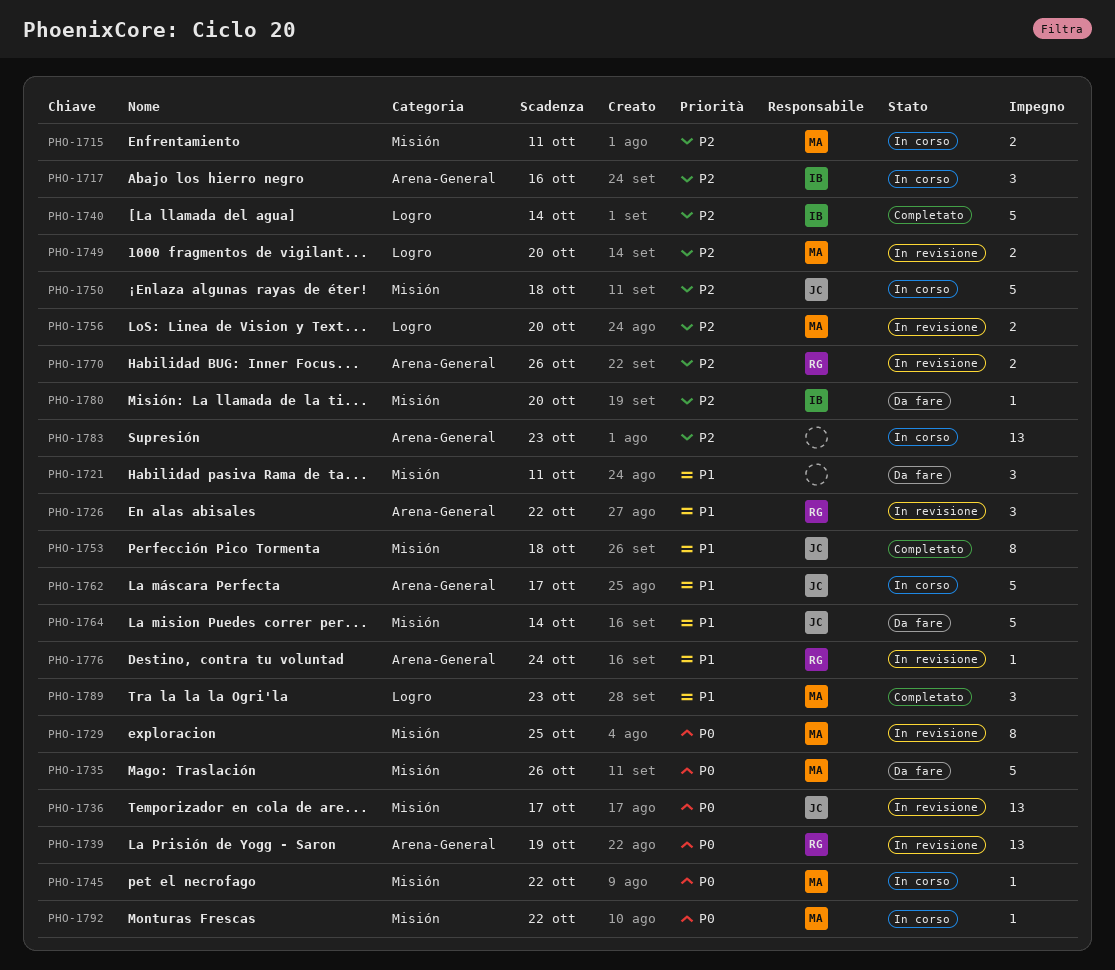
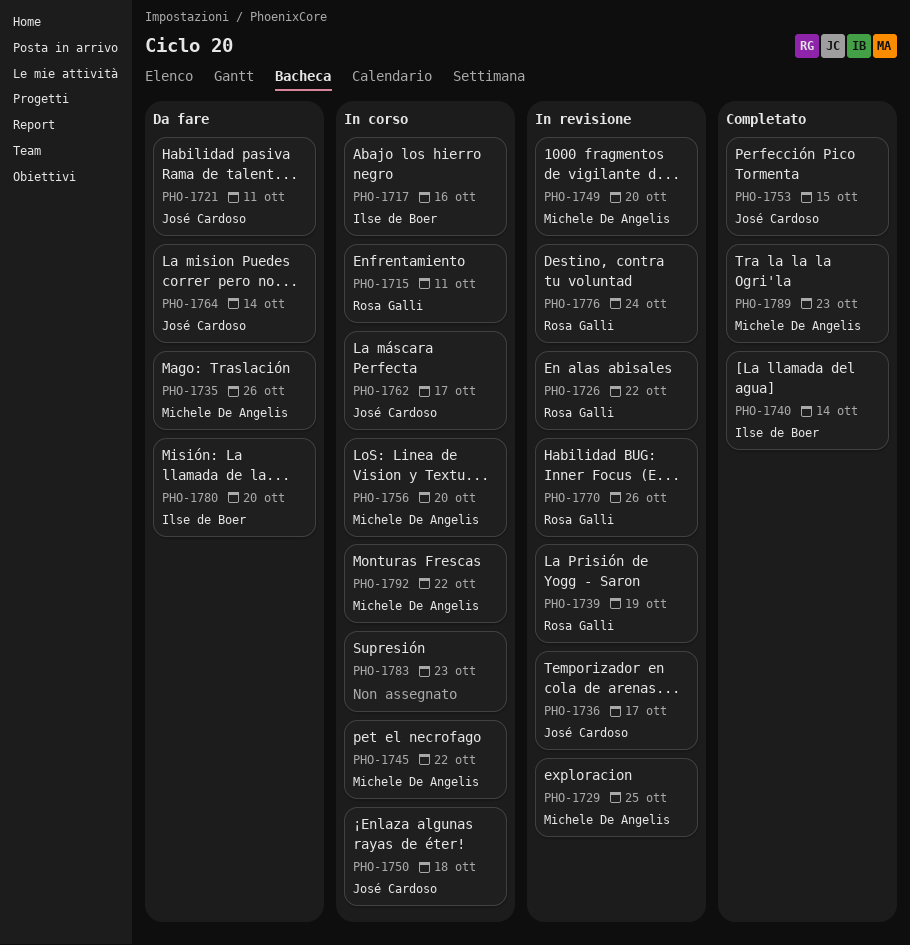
PHO-1715, owner: Michele De Angelis -> Rosa Galli
PHO-1721, owner: none -> José Cardoso
PHO-1753, due: Oct 18 -> Oct 15
PHO-1756, status: In revisione -> In corso

